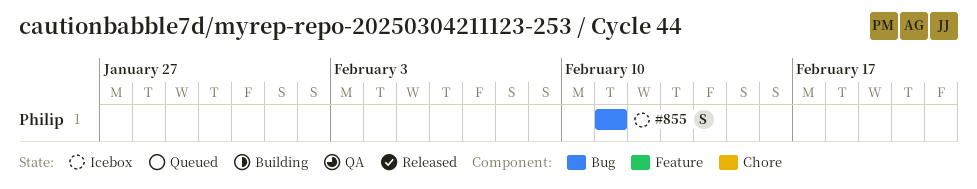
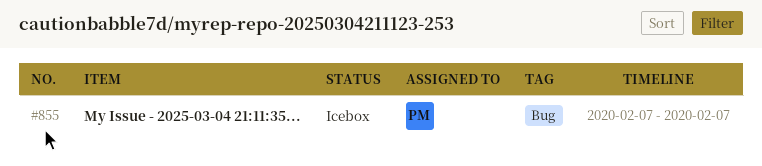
#855, start: Feb 11 -> Feb 7
#855, due: Feb 11 -> Feb 7

